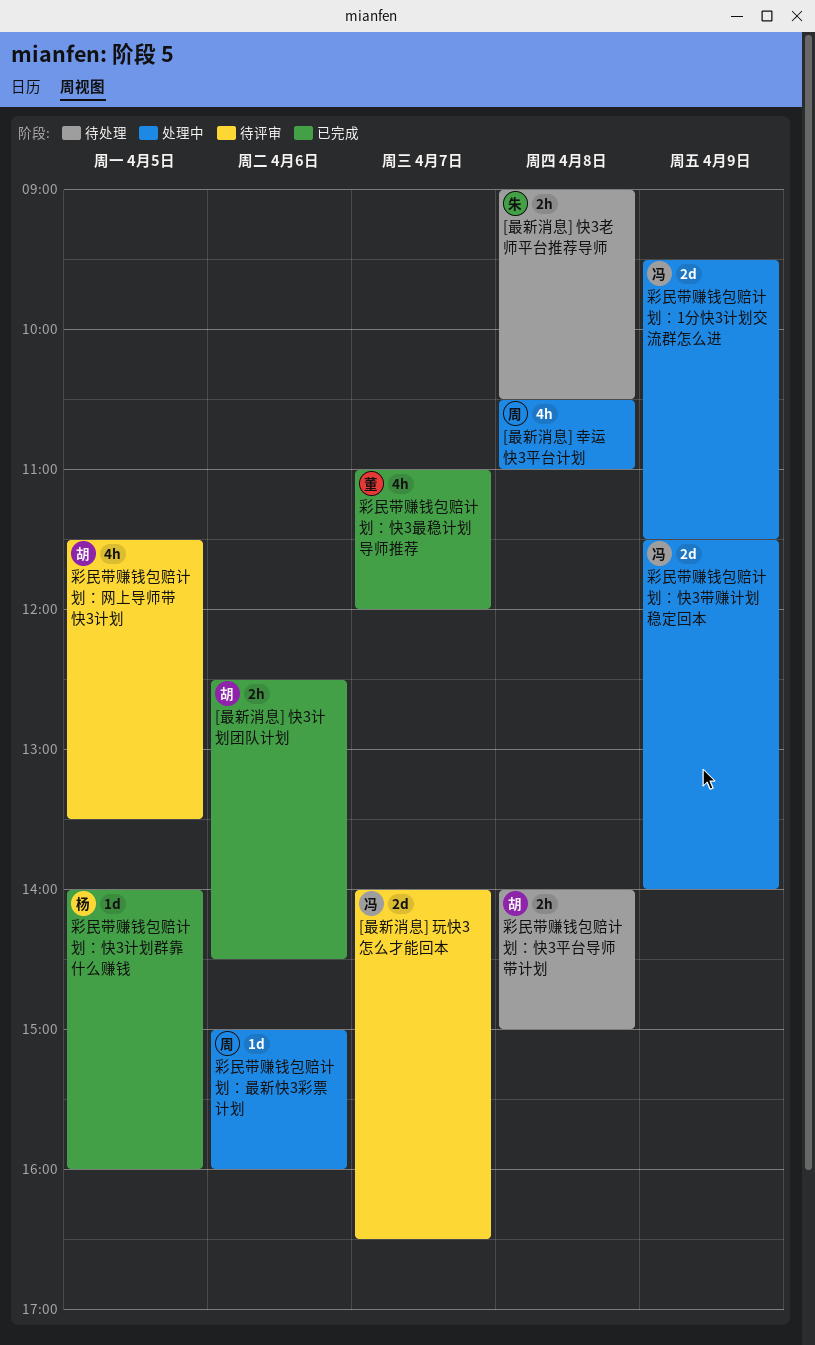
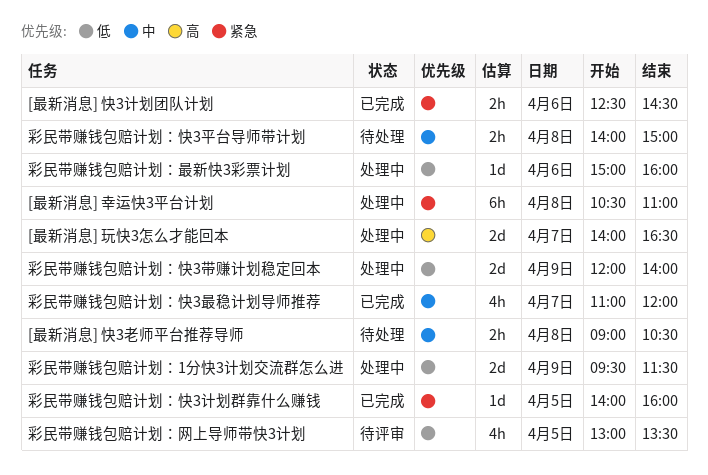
[最新消息] 幸运快3平台计划, estimate: 4h -> 6h
[最新消息] 玩快3怎么才能回本, status: 待评审 -> 处理中
彩民带赚钱包赔计划：快3带赚计划稳定回本, begins: 11:30 -> 12:00
彩民带赚钱包赔计划：网上导师带快3计划, begins: 11:30 -> 13:00

